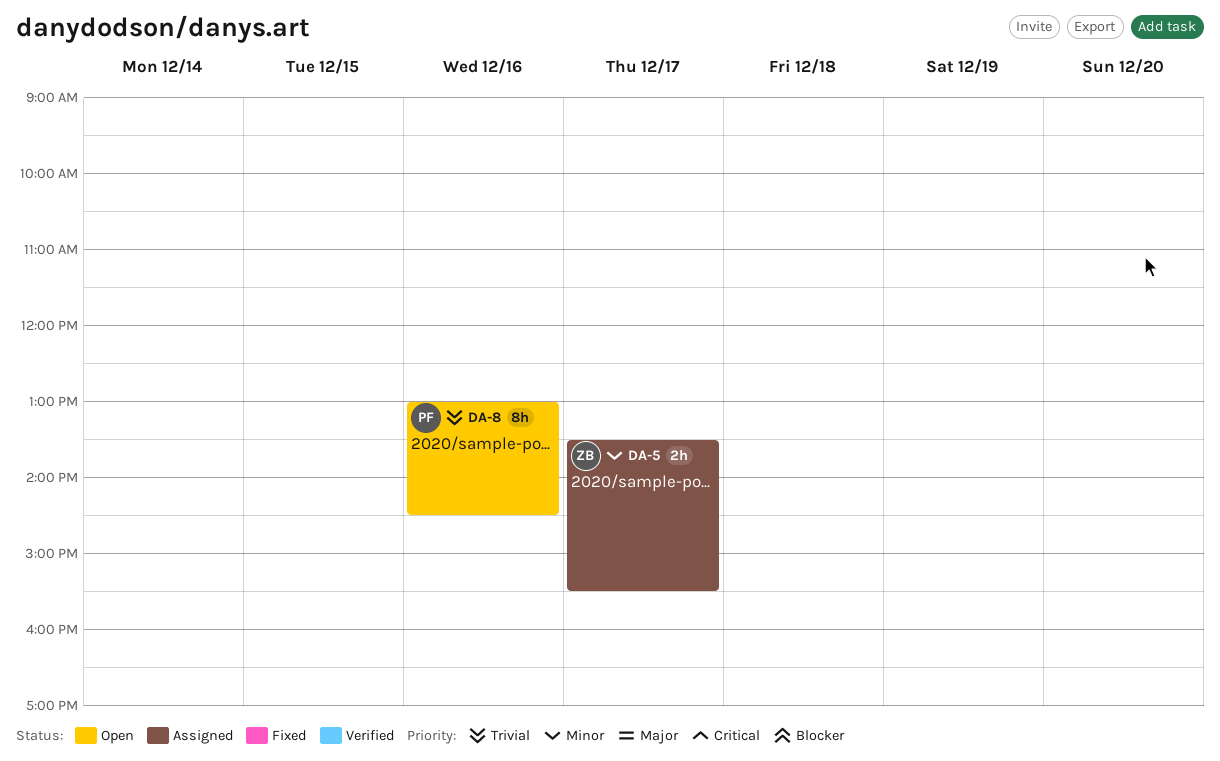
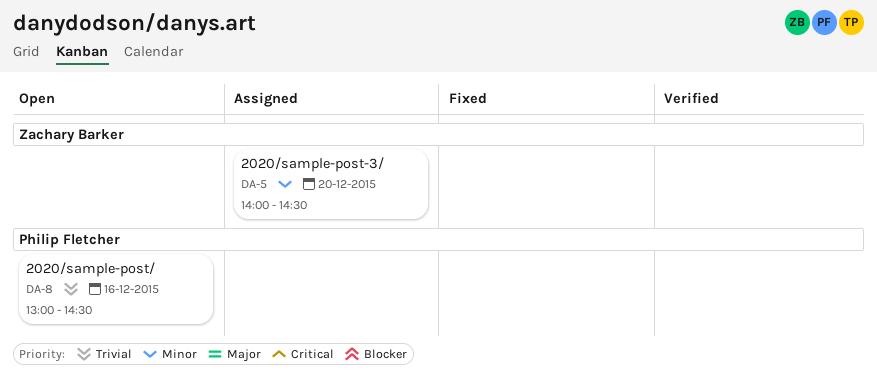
DA-5, day: Dec 17 -> Dec 20
DA-5, begins: 13:30 -> 14:00
DA-5, ends: 15:30 -> 14:30

